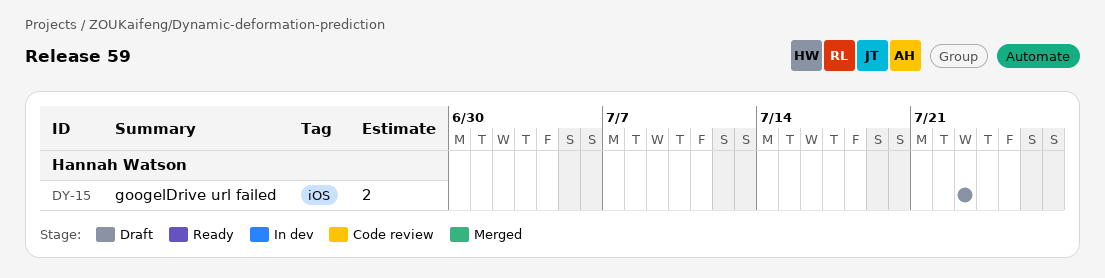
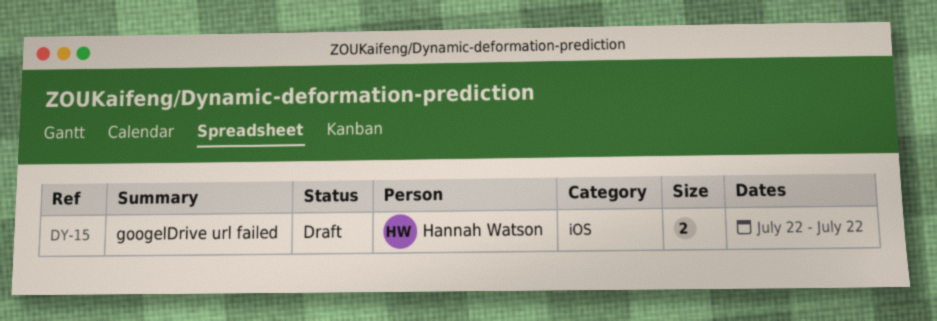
DY-15, start: Jul 23 -> Jul 22
DY-15, due: Jul 23 -> Jul 22

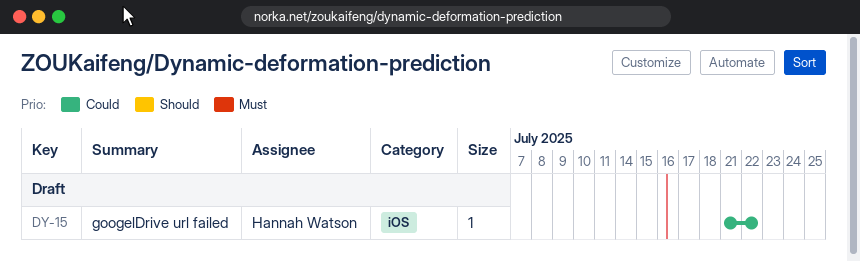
DY-15, estimate: 2 -> 1
DY-15, start: Jul 22 -> Jul 21

